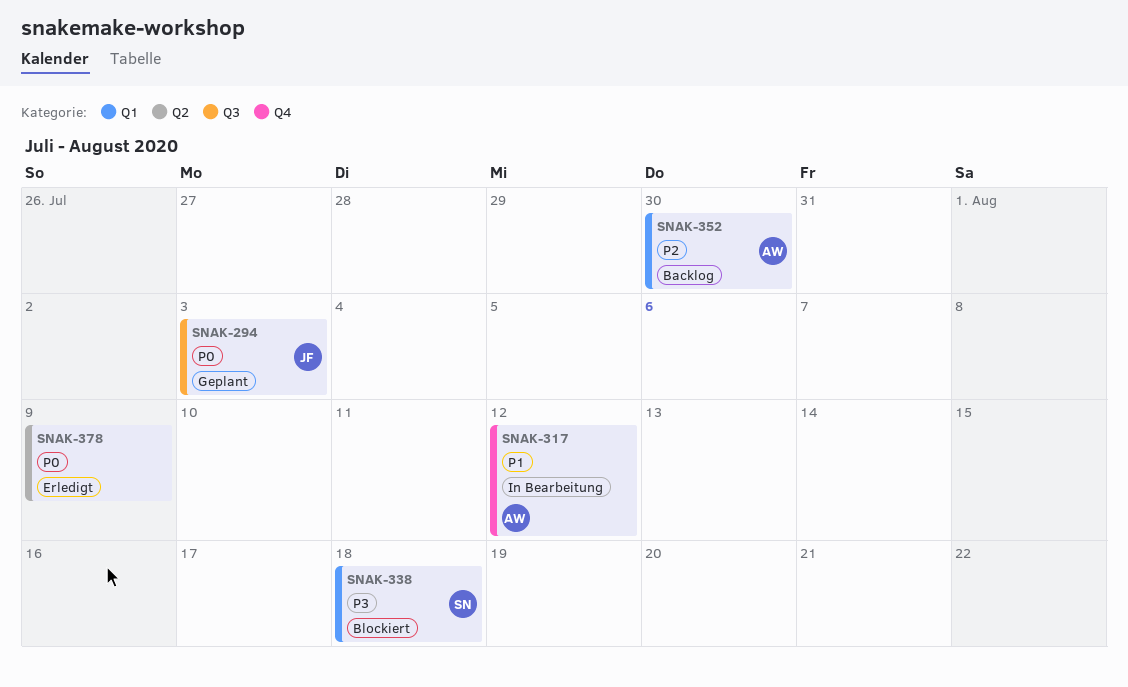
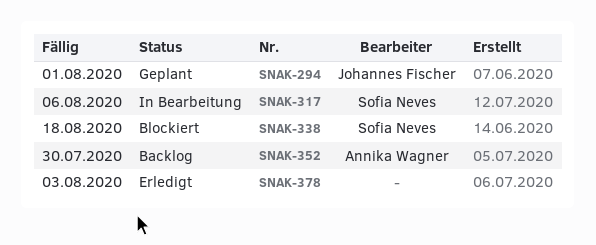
SNAK-294, due: Aug 3 -> Aug 1
SNAK-317, owner: Annika Wagner -> Sofia Neves
SNAK-317, due: Aug 12 -> Aug 6
SNAK-378, due: Aug 9 -> Aug 3

